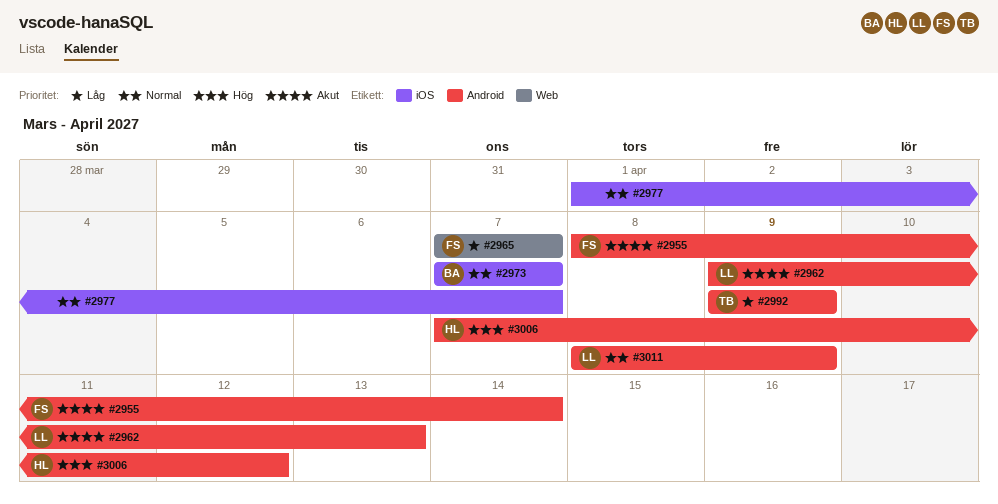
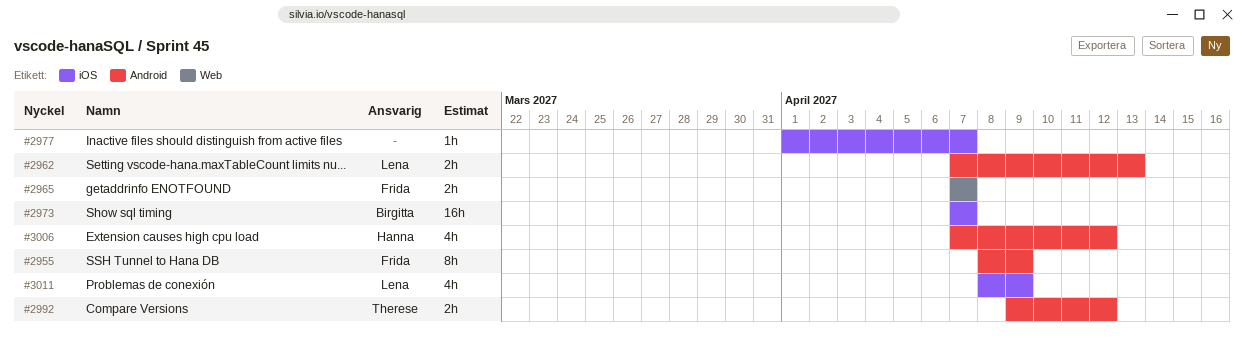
#2955, due: Apr 14 -> Apr 9
#2962, start: Apr 9 -> Apr 7
#2992, due: Apr 9 -> Apr 12
#3011, label: Android -> iOS

